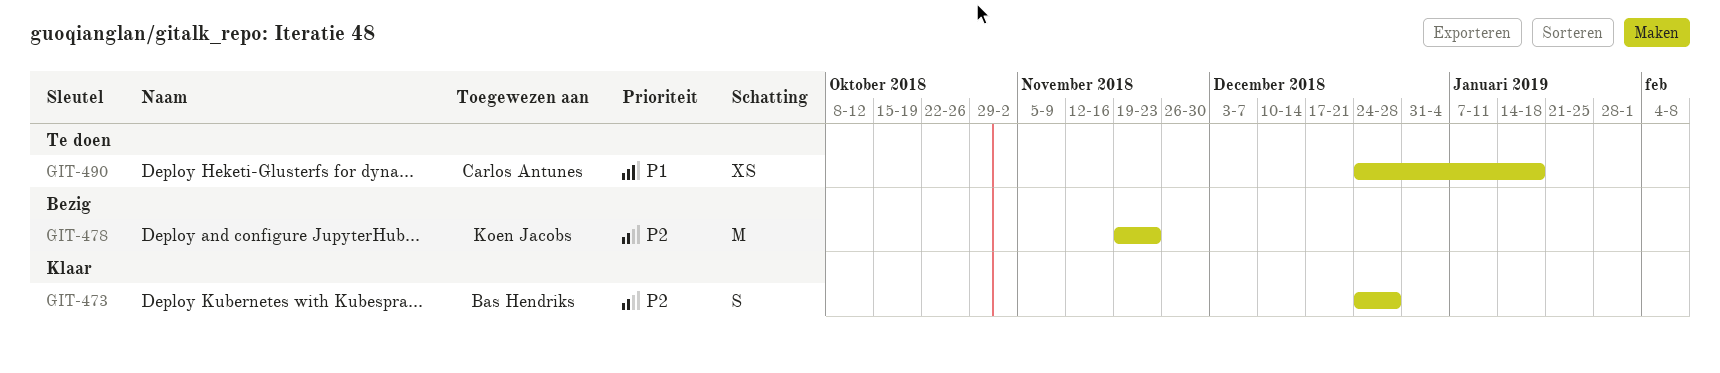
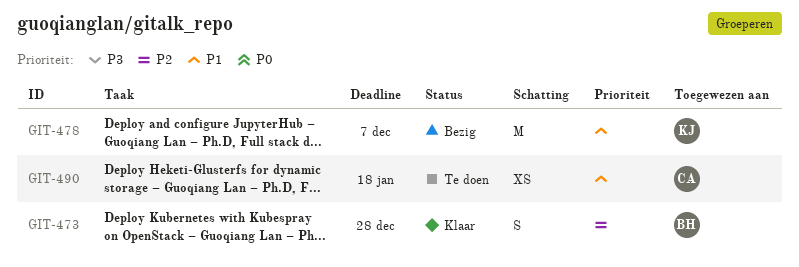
GIT-478, priority: P2 -> P1
GIT-478, due: Nov 23 -> Dec 7

